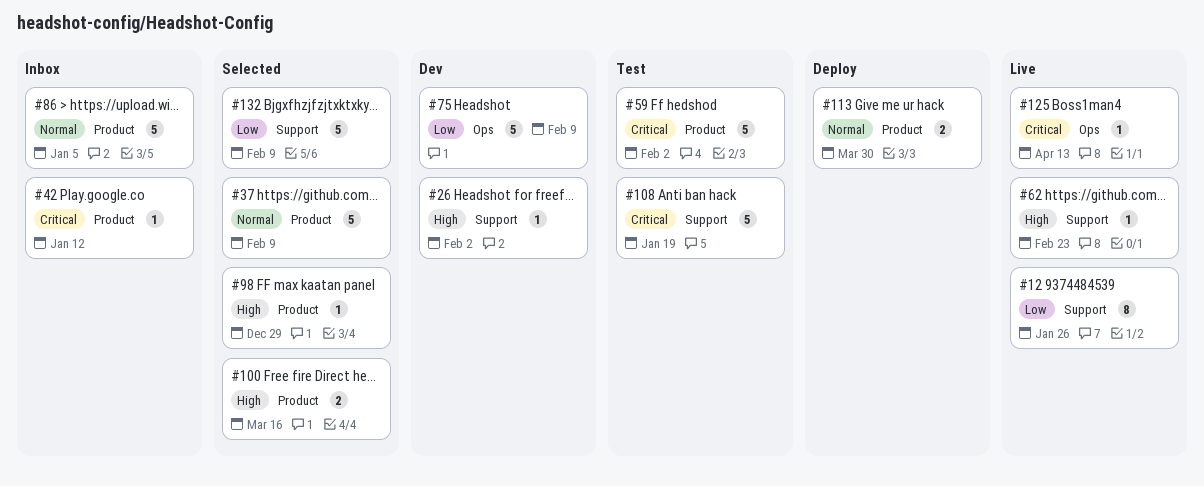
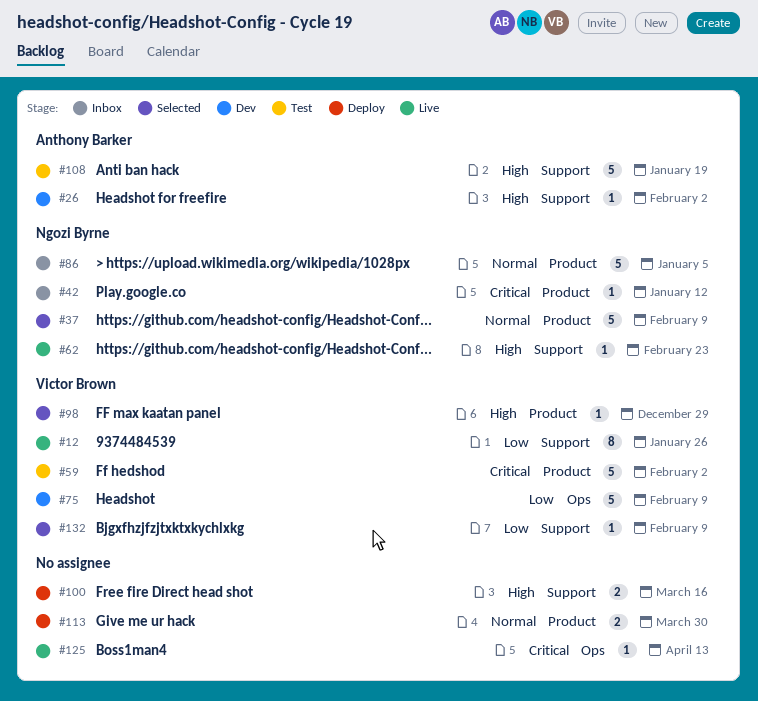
#100, status: Selected -> Deploy
#100, label: Product -> Support
#108, priority: Critical -> High
#132, estimate: 5 -> 1

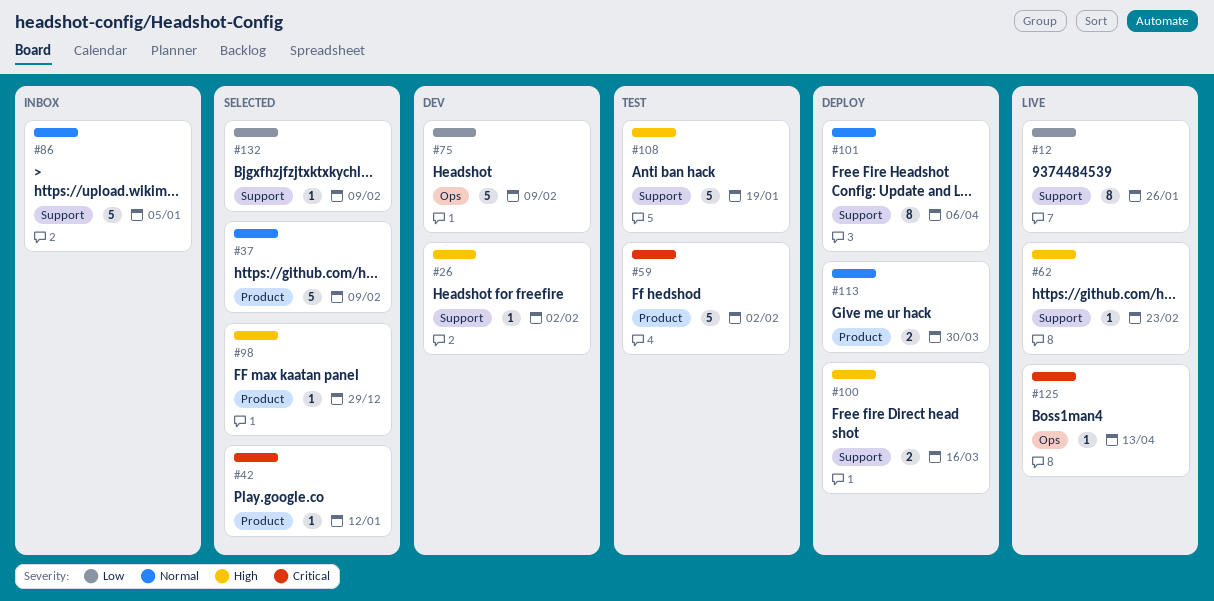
#42, status: Inbox -> Selected
#86, label: Product -> Support
#101: none -> present

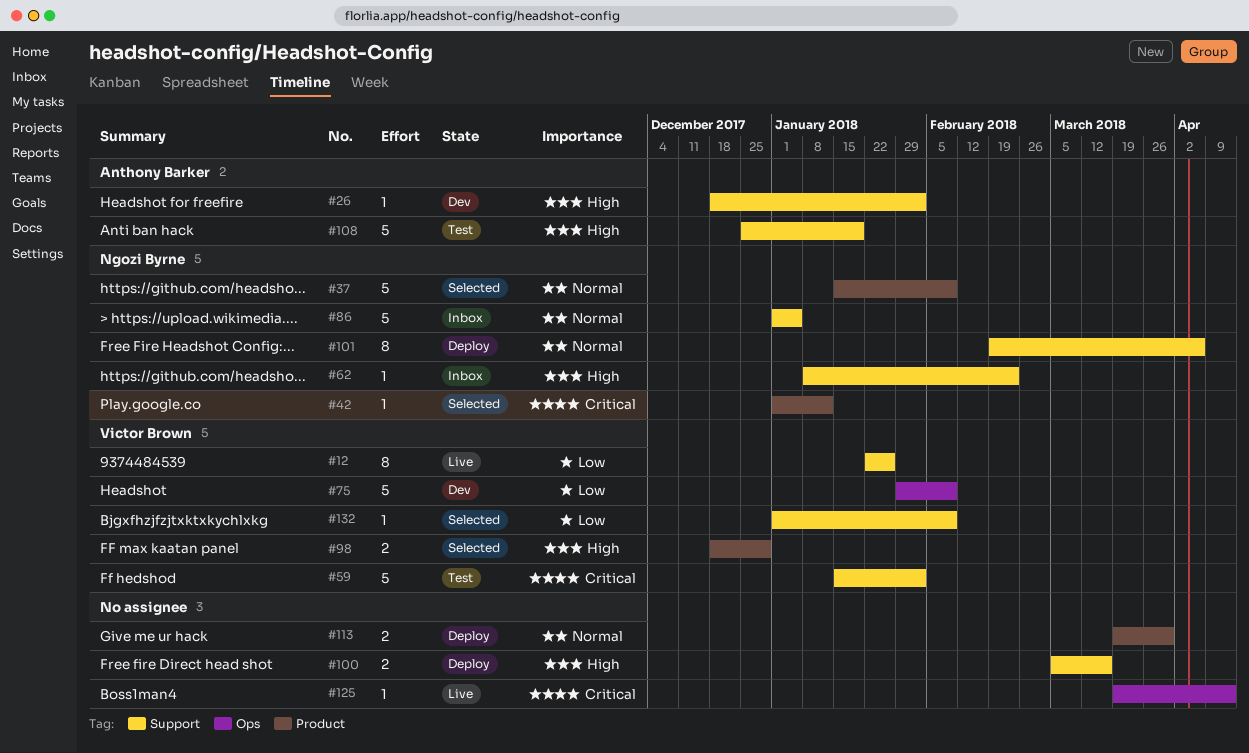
#59, label: Product -> Support
#62, status: Live -> Inbox
#98, estimate: 1 -> 2

